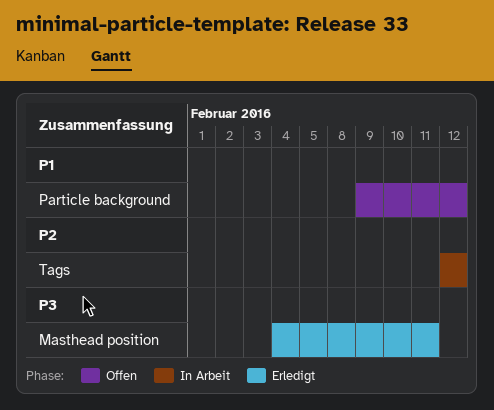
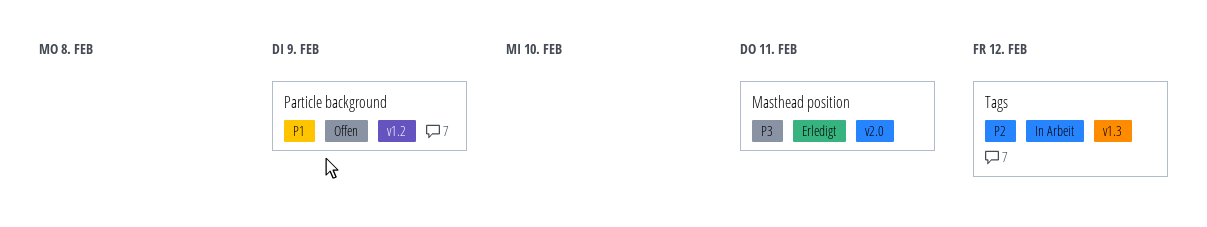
Particle background, due: Feb 12 -> Feb 9

